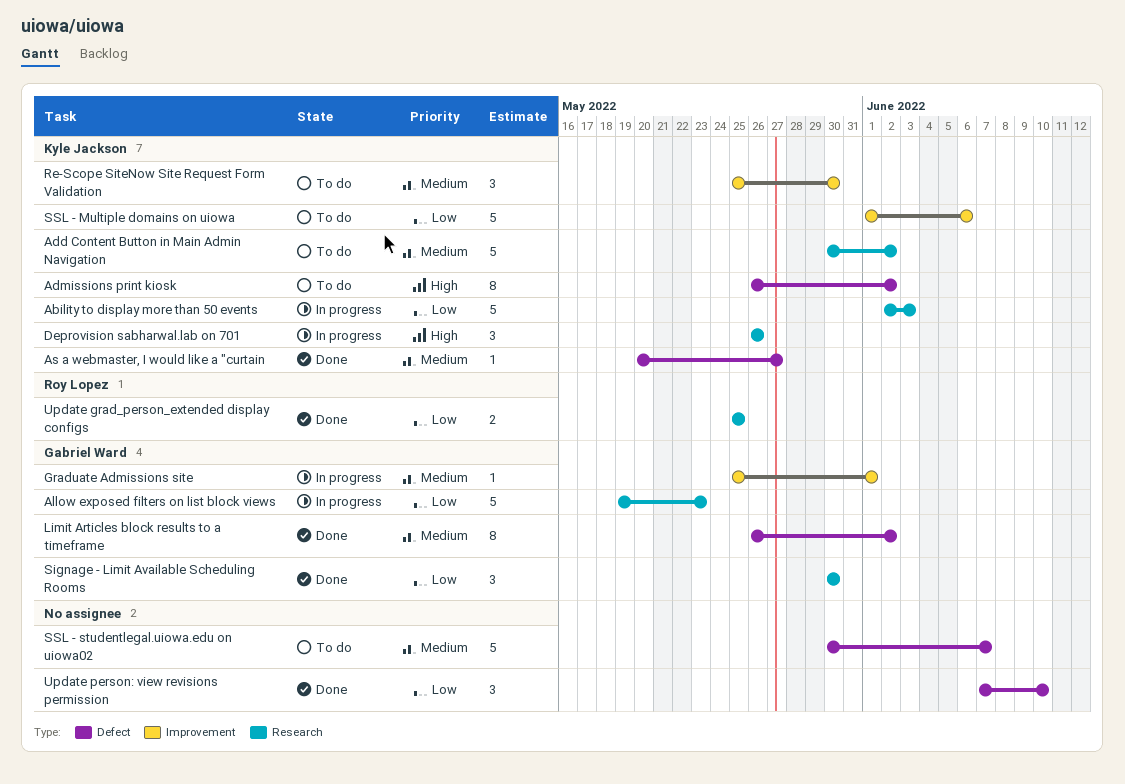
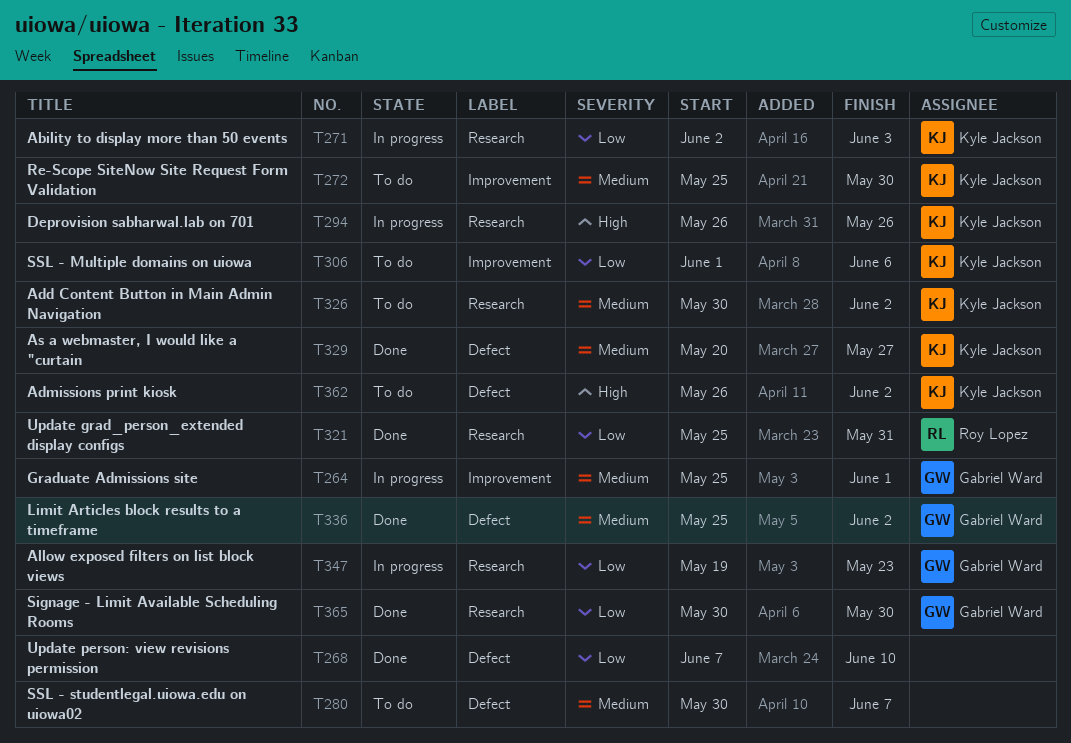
Limit Articles block results to a timeframe, start: May 26 -> May 25
Update grad_person_extended display configs, due: May 25 -> May 31

